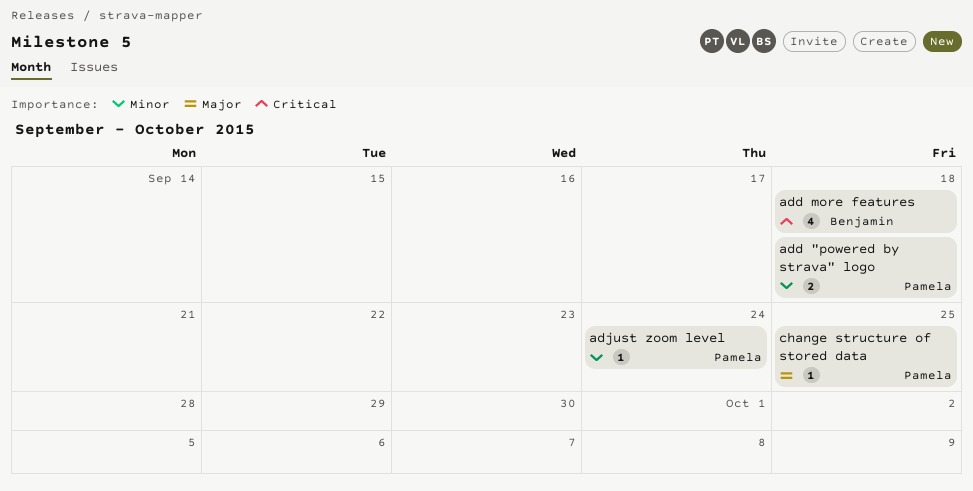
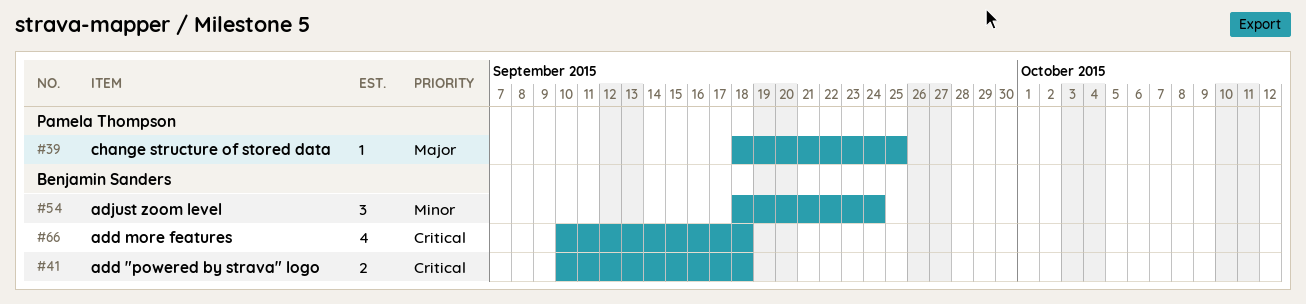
add "powered by strava" logo, owner: Pamela Thompson -> Benjamin Sanders
add "powered by strava" logo, priority: Minor -> Critical
adjust zoom level, owner: Pamela Thompson -> Benjamin Sanders
adjust zoom level, estimate: 1 -> 3

